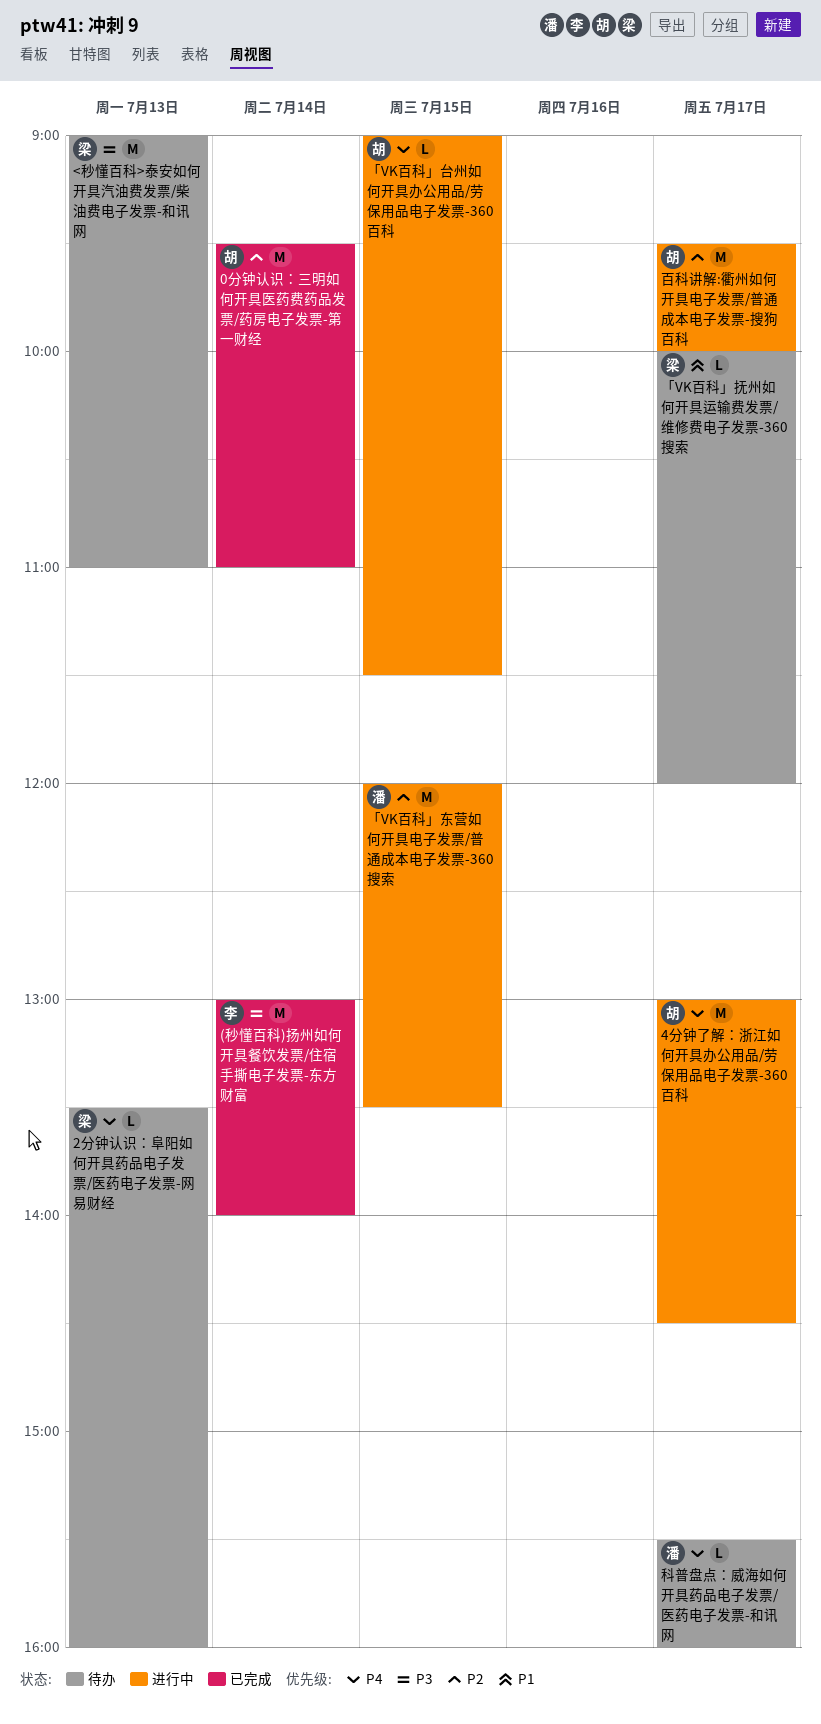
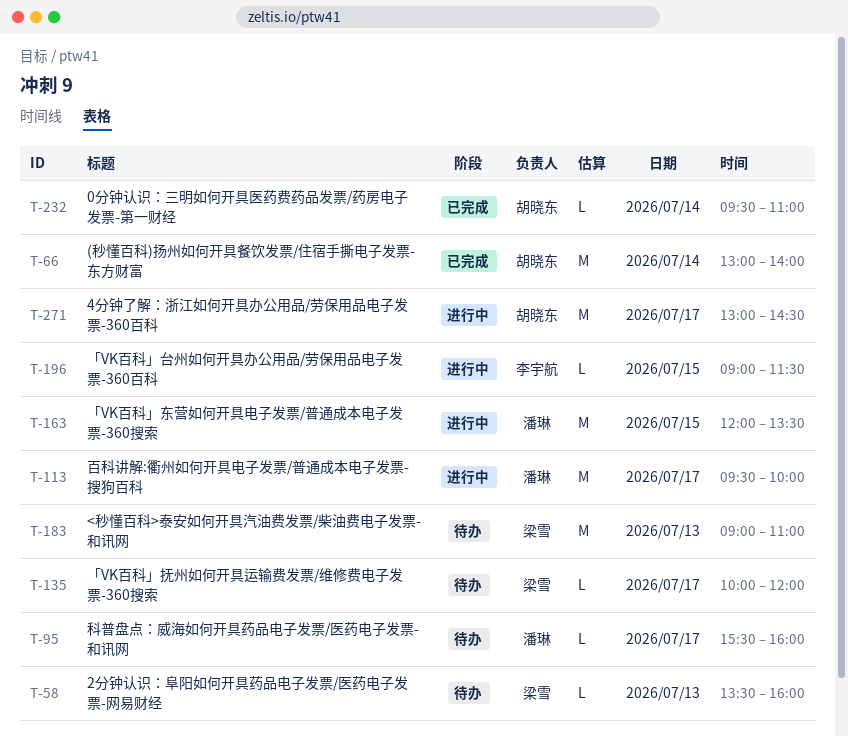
(秒懂百科)扬州如何开具餐饮发票/住宿手撕电子发票-东方财富, owner: 李宇航 -> 胡晓东
0分钟认识：三明如何开具医药费药品发票/药房电子发票-第一财经, estimate: M -> L
「VK百科」台州如何开具办公用品/劳保用品电子发票-360百科, owner: 胡晓东 -> 李宇航
百科讲解:衢州如何开具电子发票/普通成本电子发票-搜狗百科, owner: 胡晓东 -> 潘琳

